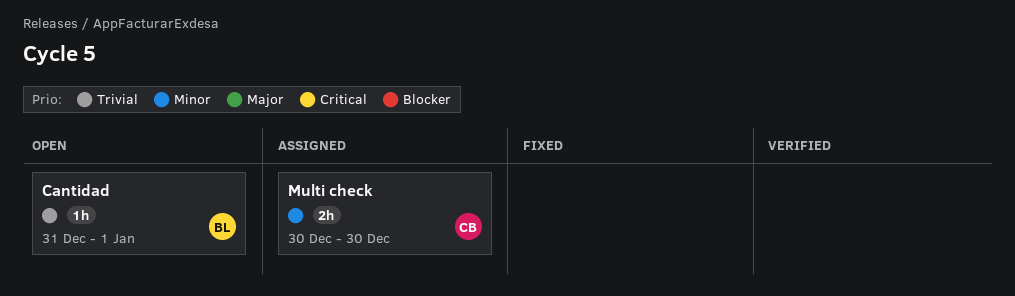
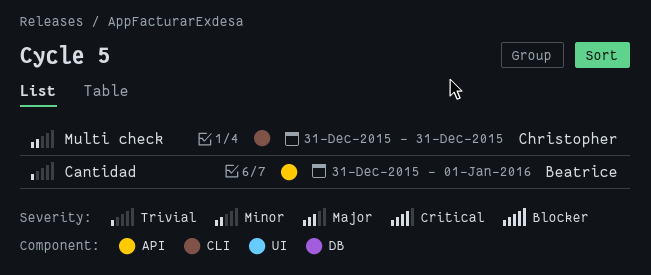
Multi check, start: Dec 30 -> Dec 31
Multi check, due: Dec 30 -> Dec 31

